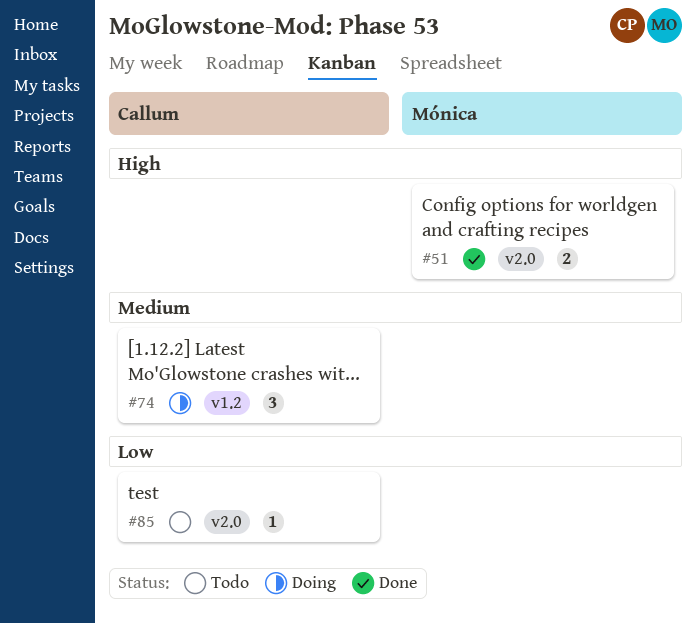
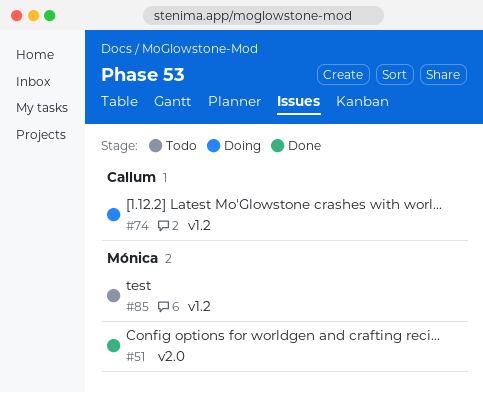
#85, owner: Callum -> Mónica
#85, label: v2.0 -> v1.2

